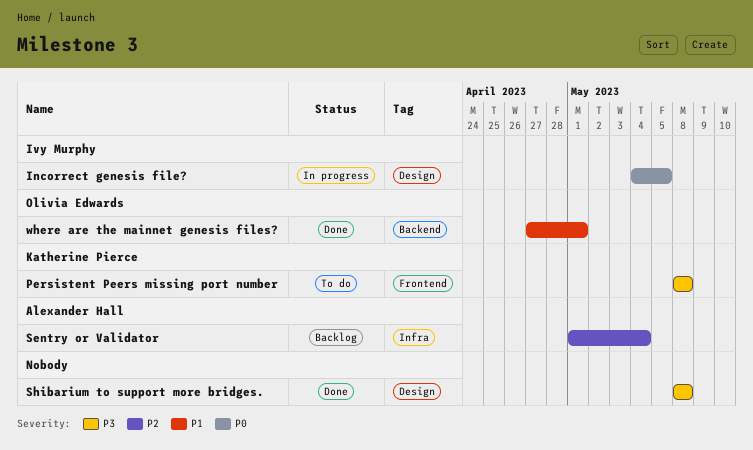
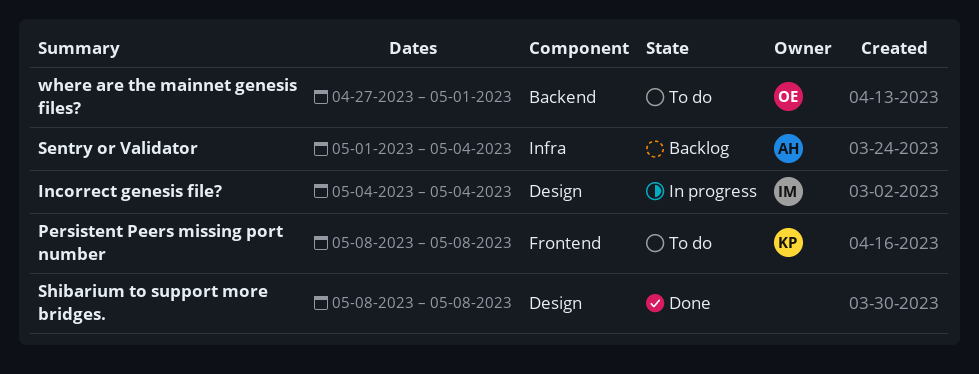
Incorrect genesis file?, due: May 5 -> May 4
where are the mainnet genesis files?, status: Done -> To do

